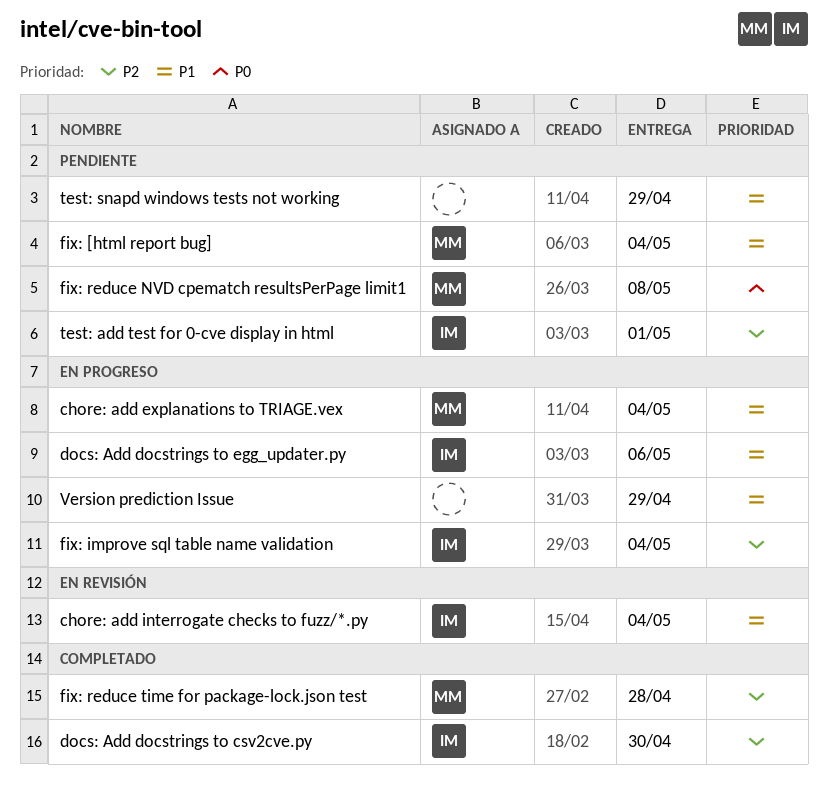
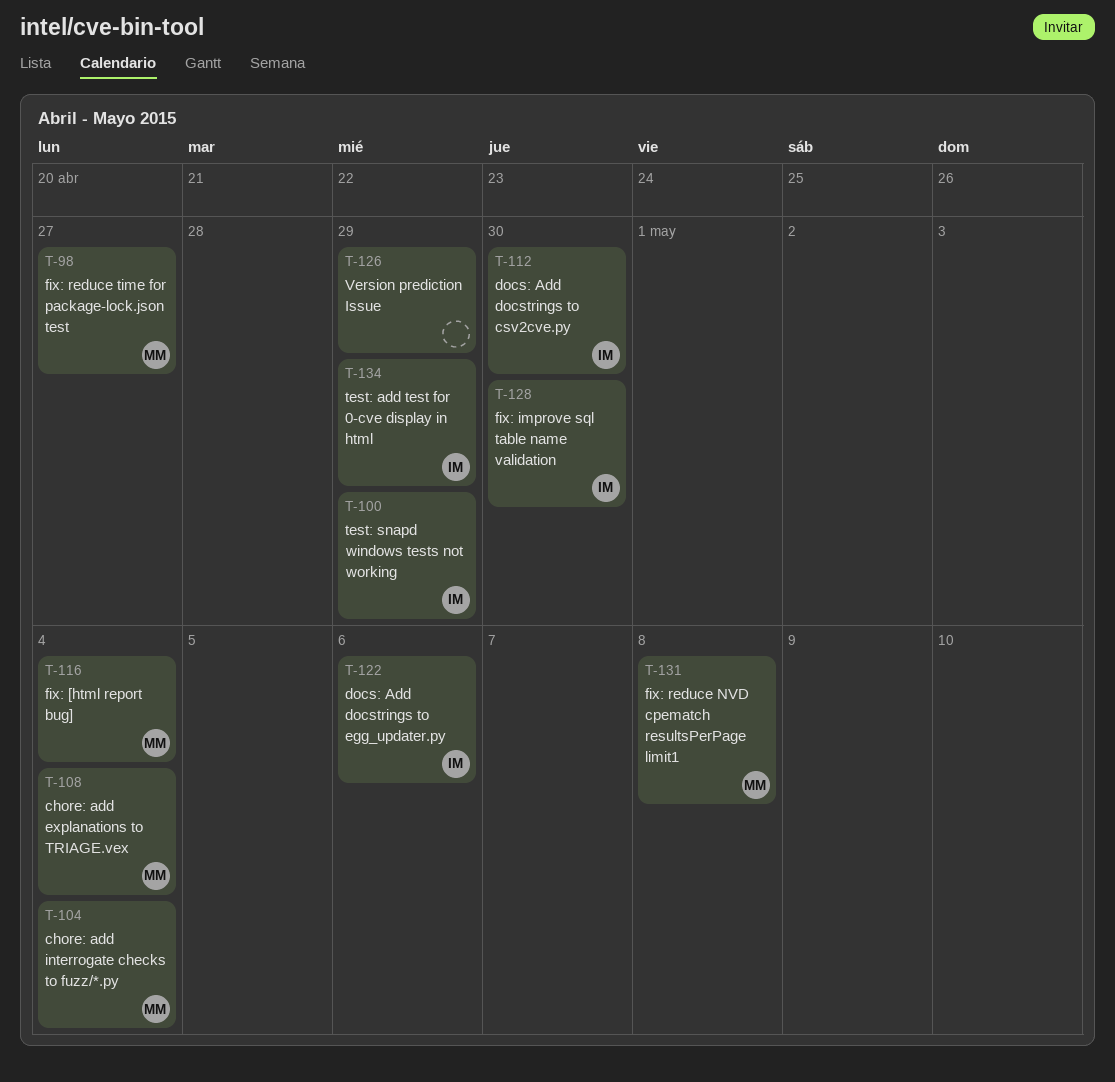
chore: add interrogate checks to fuzz/*.py, owner: IM -> MM
fix: improve sql table name validation, due: May 4 -> Apr 30
fix: reduce time for package-lock.json test, due: Apr 28 -> Apr 27
test: add test for 0-cve display in html, due: May 1 -> Apr 29
test: snapd windows tests not working, owner: none -> IM

